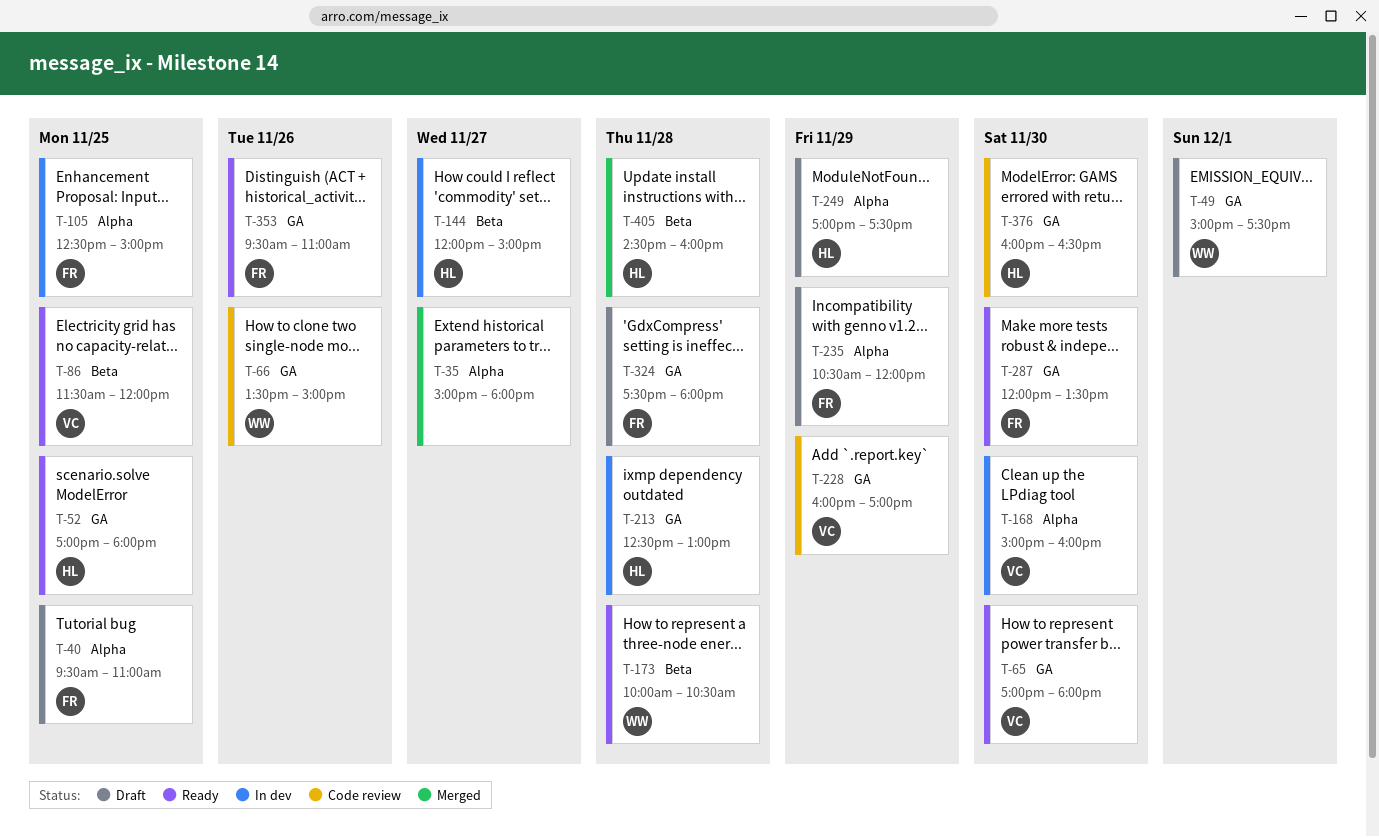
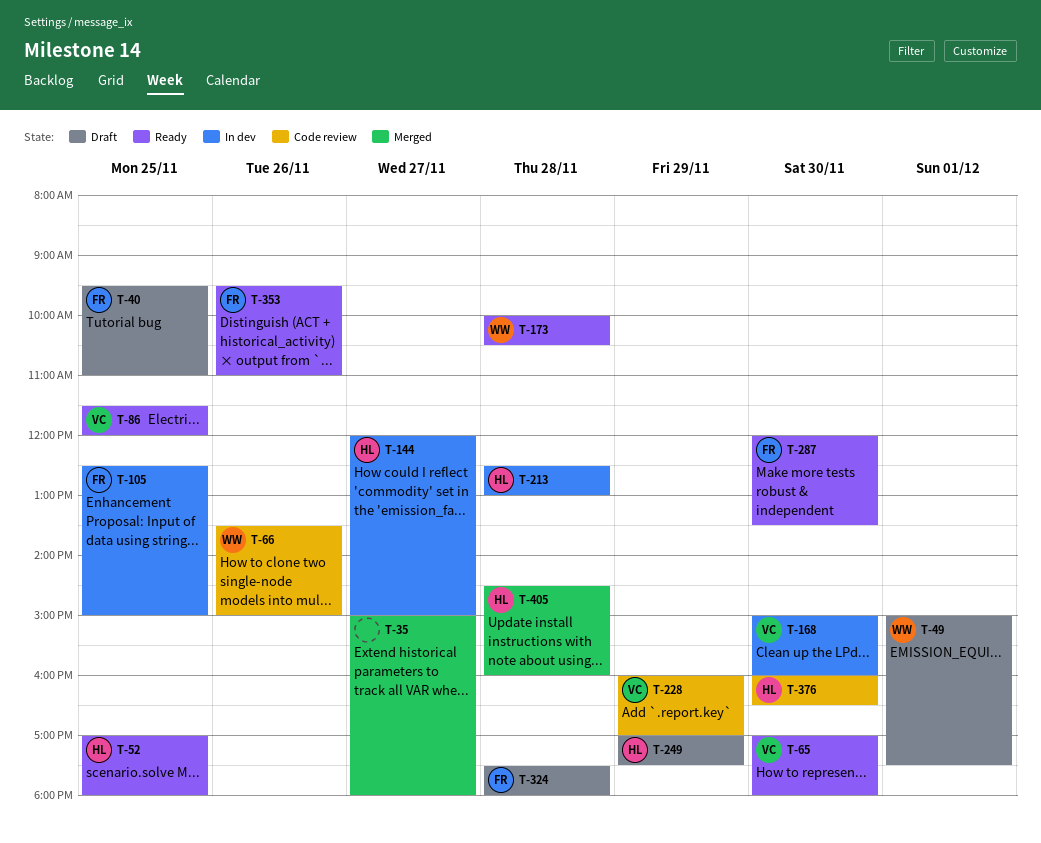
T-235: present -> none

